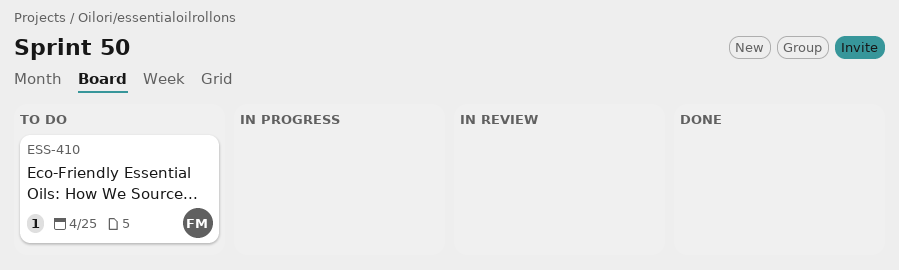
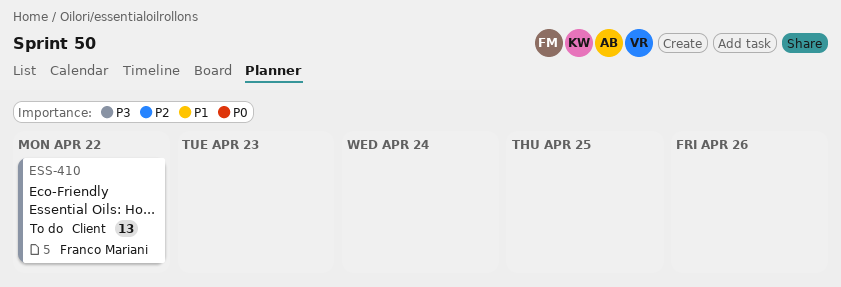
ESS-410, estimate: 1 -> 13
ESS-410, due: Apr 25 -> Apr 22

